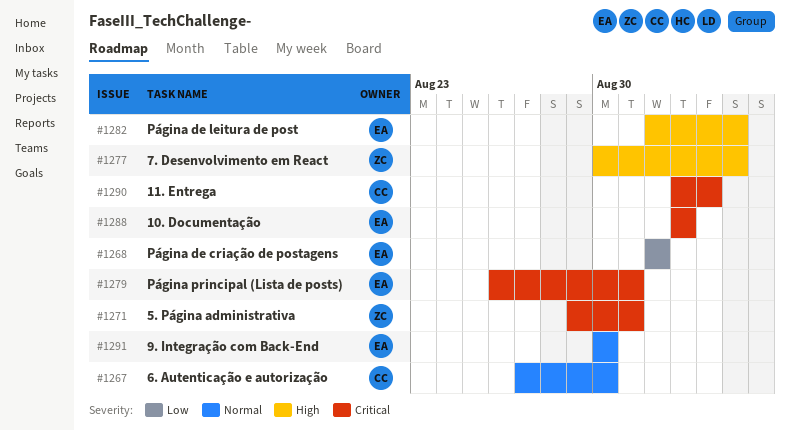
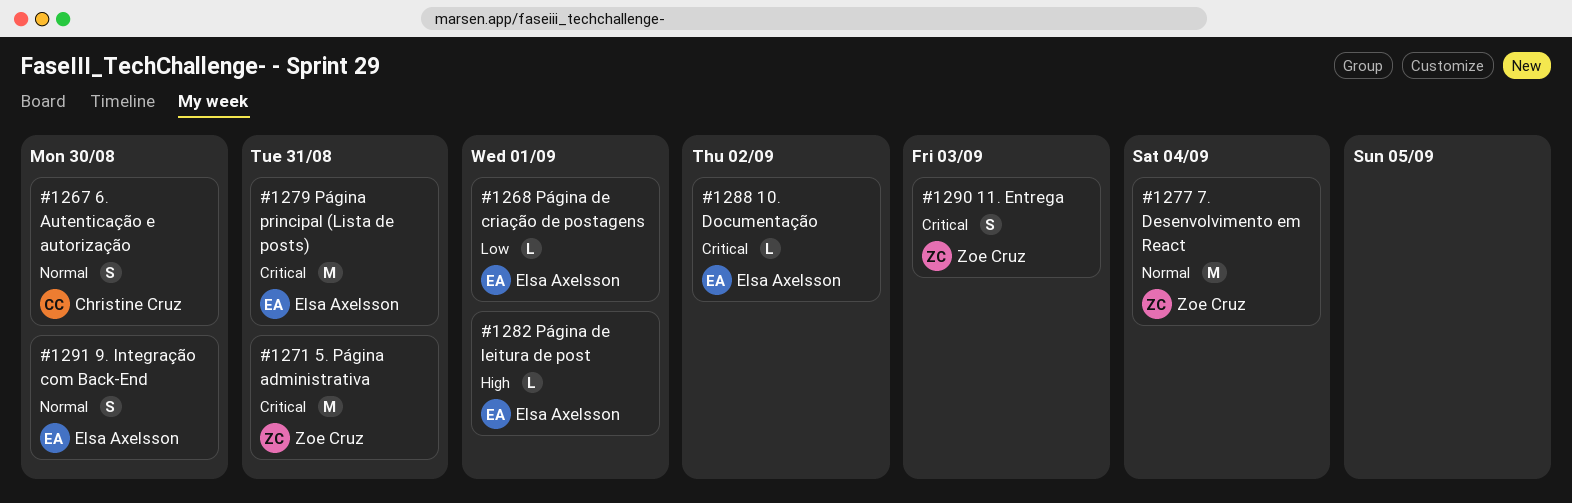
#1277, priority: High -> Normal
#1282, due: Sep 4 -> Sep 1
#1290, owner: Christine Cruz -> Zoe Cruz

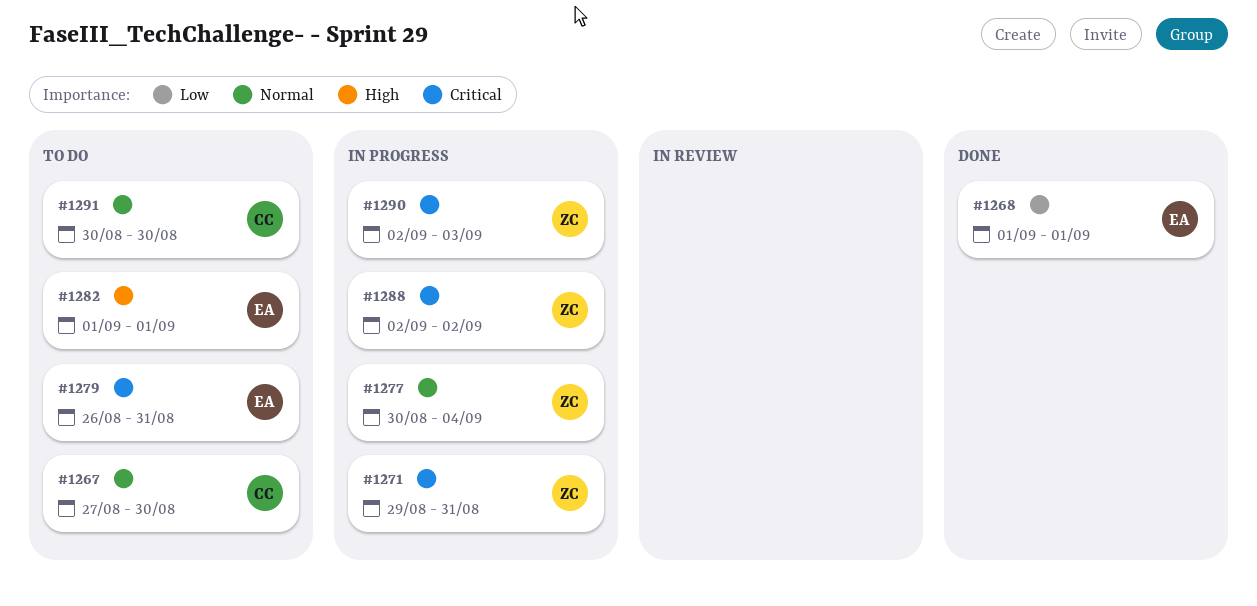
#1288, owner: Elsa Axelsson -> Zoe Cruz
#1291, owner: Elsa Axelsson -> Christine Cruz

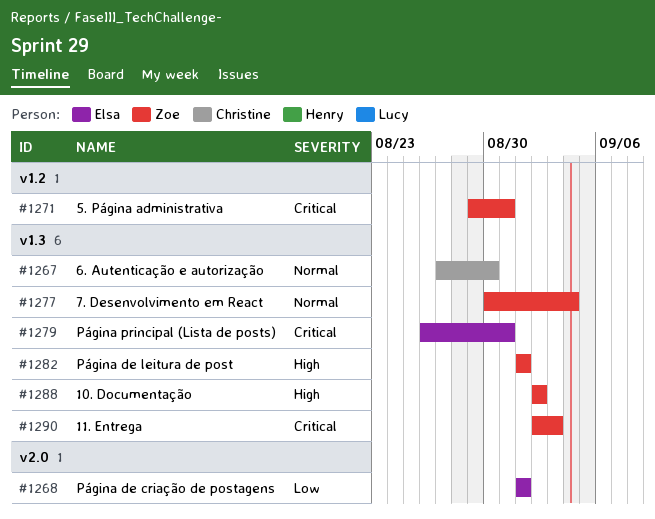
#1282, owner: Elsa -> Zoe
#1288, priority: Critical -> High
#1291: present -> none

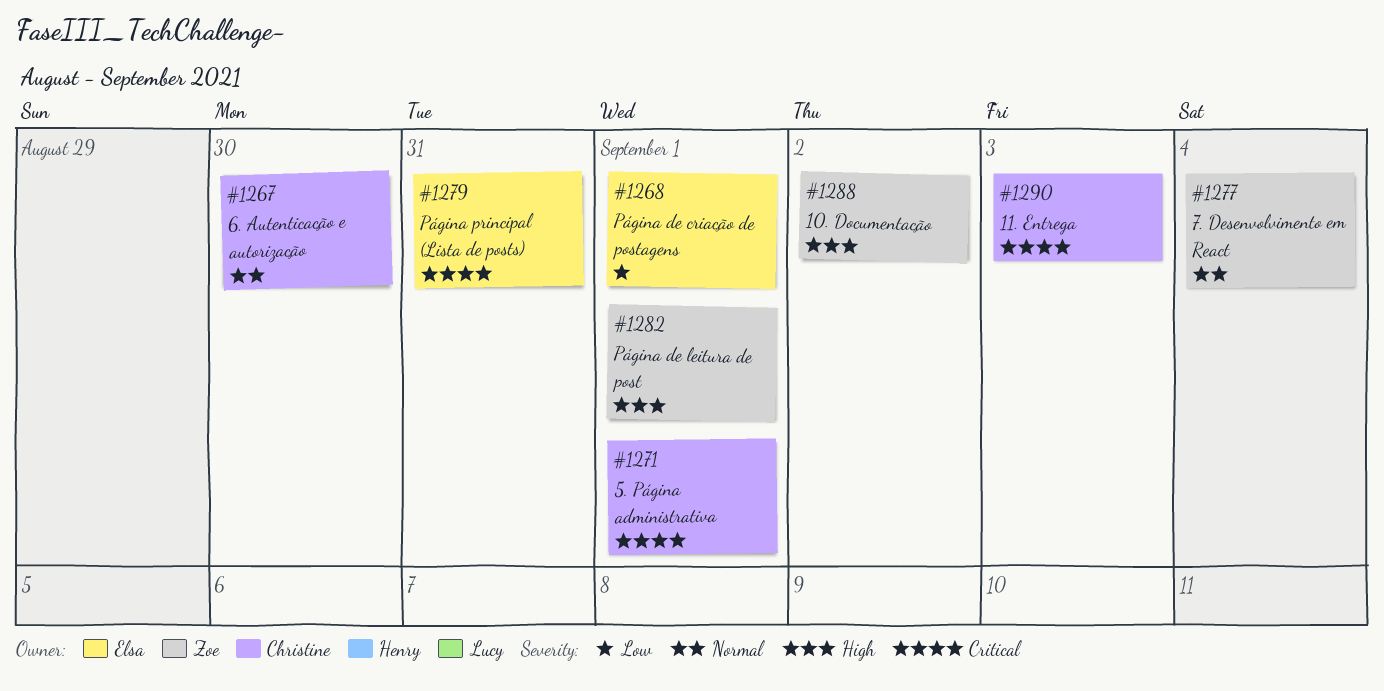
#1271, owner: Zoe -> Christine
#1271, due: Aug 31 -> Sep 1
#1290, owner: Zoe -> Christine

